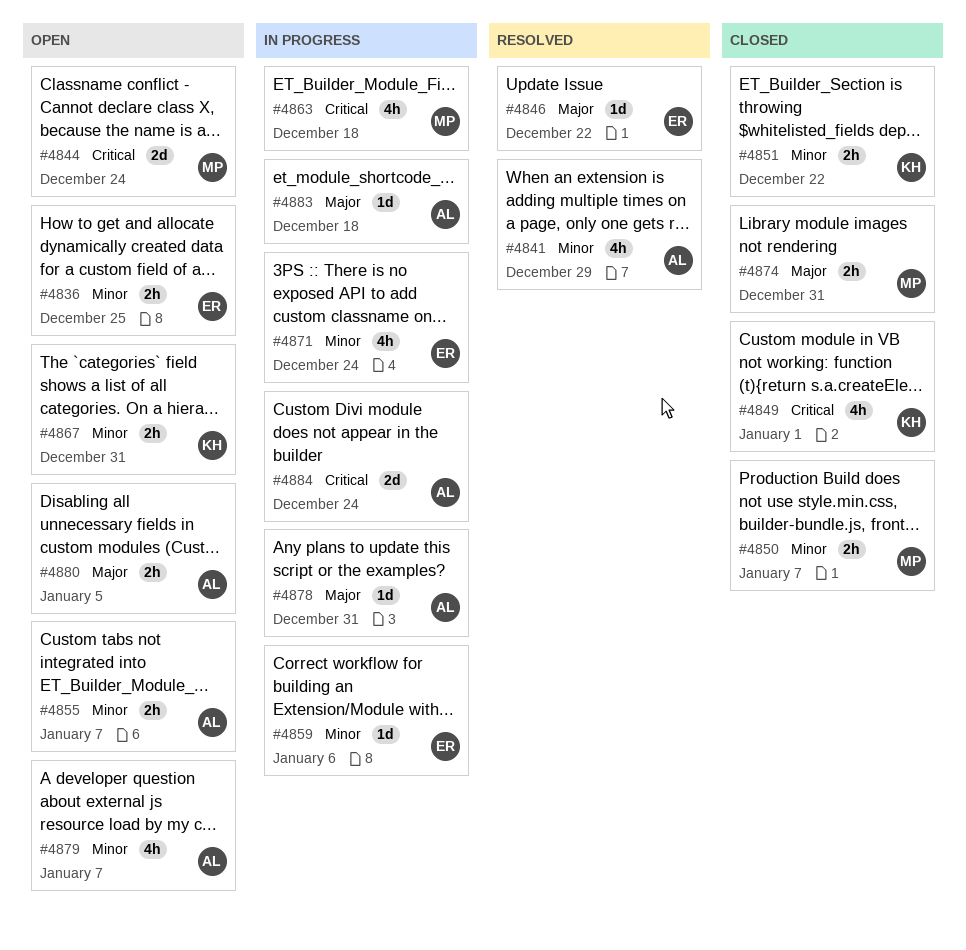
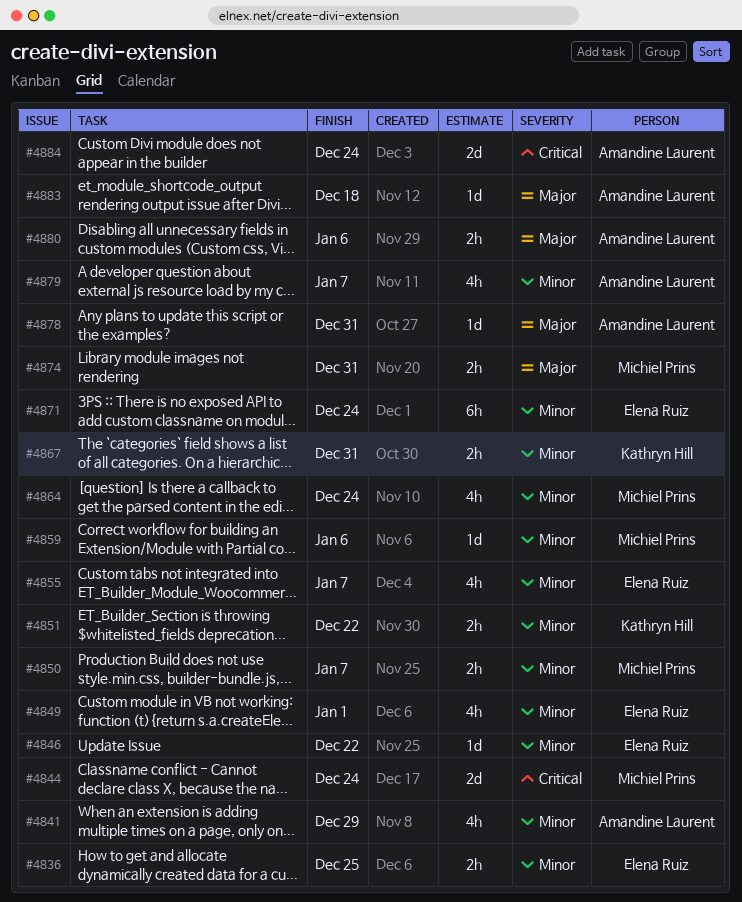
#4846, priority: Major -> Minor
#4849, owner: Kathryn Hill -> Elena Ruiz
#4849, priority: Critical -> Minor
#4855, owner: Amandine Laurent -> Elena Ruiz
#4855, estimate: 2h -> 4h
#4859, owner: Elena Ruiz -> Michiel Prins
#4863: present -> none
#4864: none -> present
#4871, estimate: 4h -> 6h
#4880, due: Jan 5 -> Jan 6

